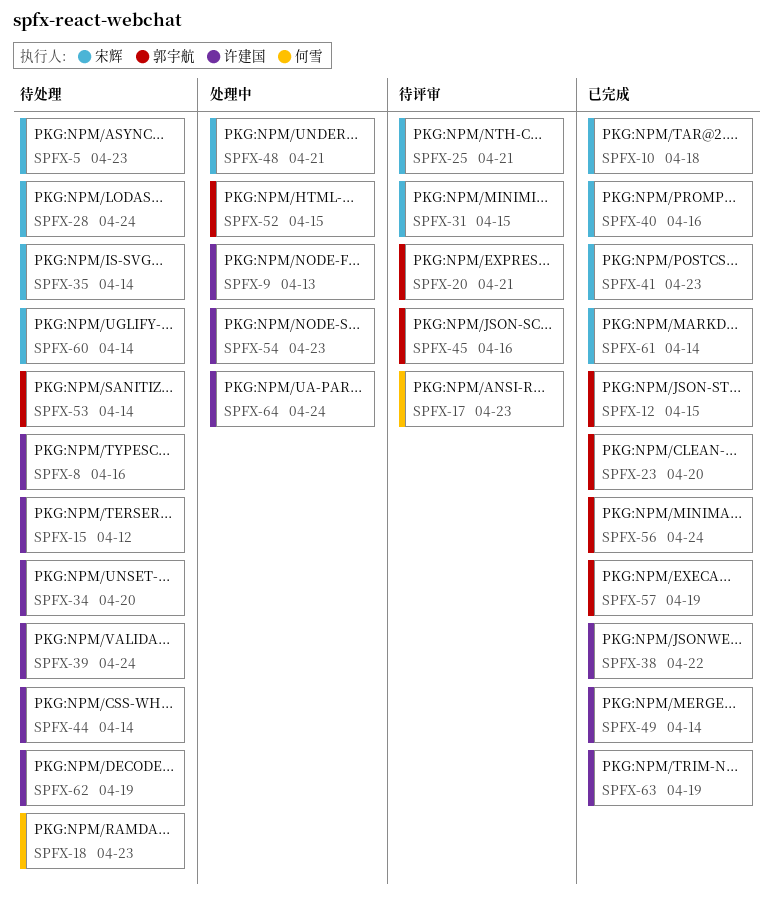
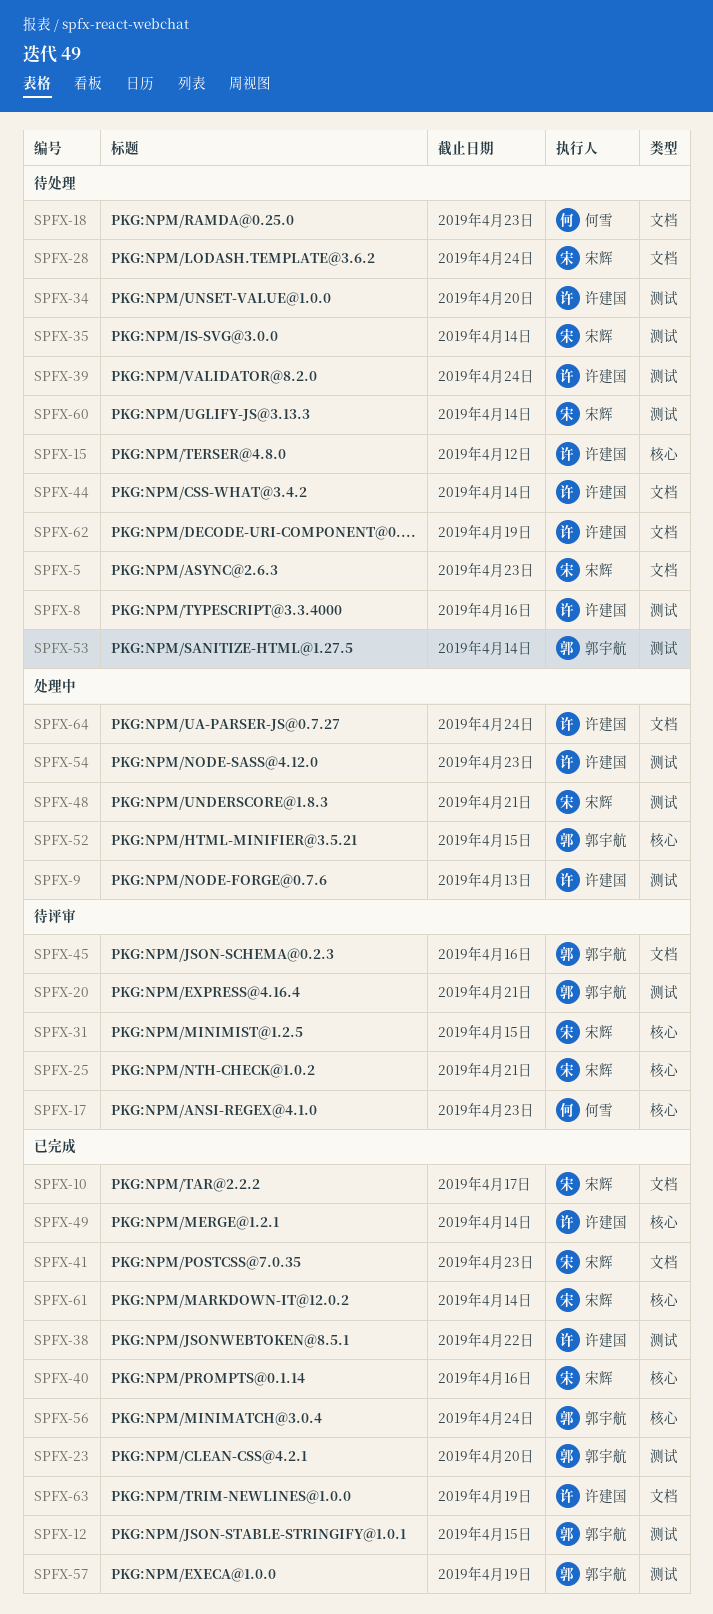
SPFX-10, due: Apr 18 -> Apr 17

